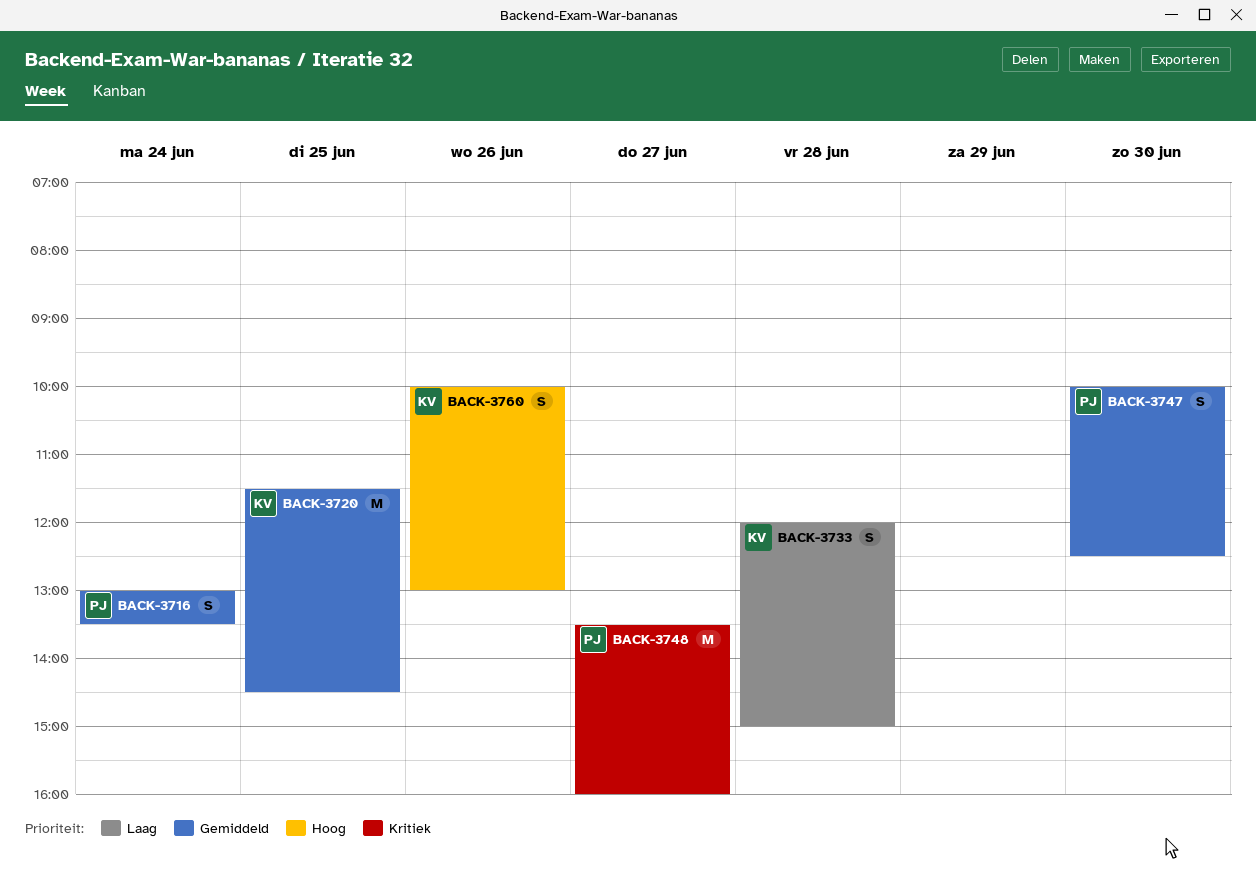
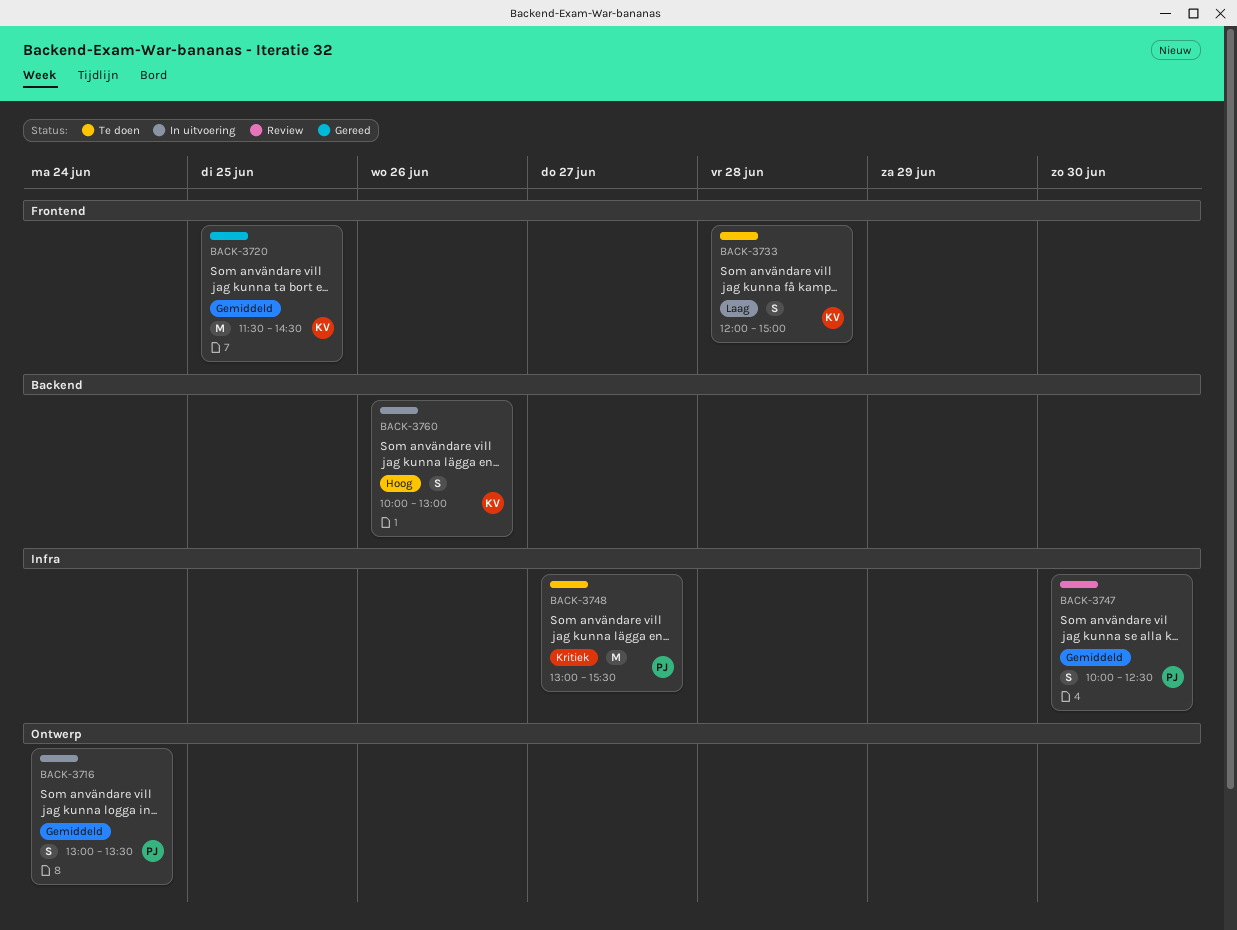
BACK-3748, begins: 13:30 -> 13:00
BACK-3748, ends: 16:00 -> 15:30

